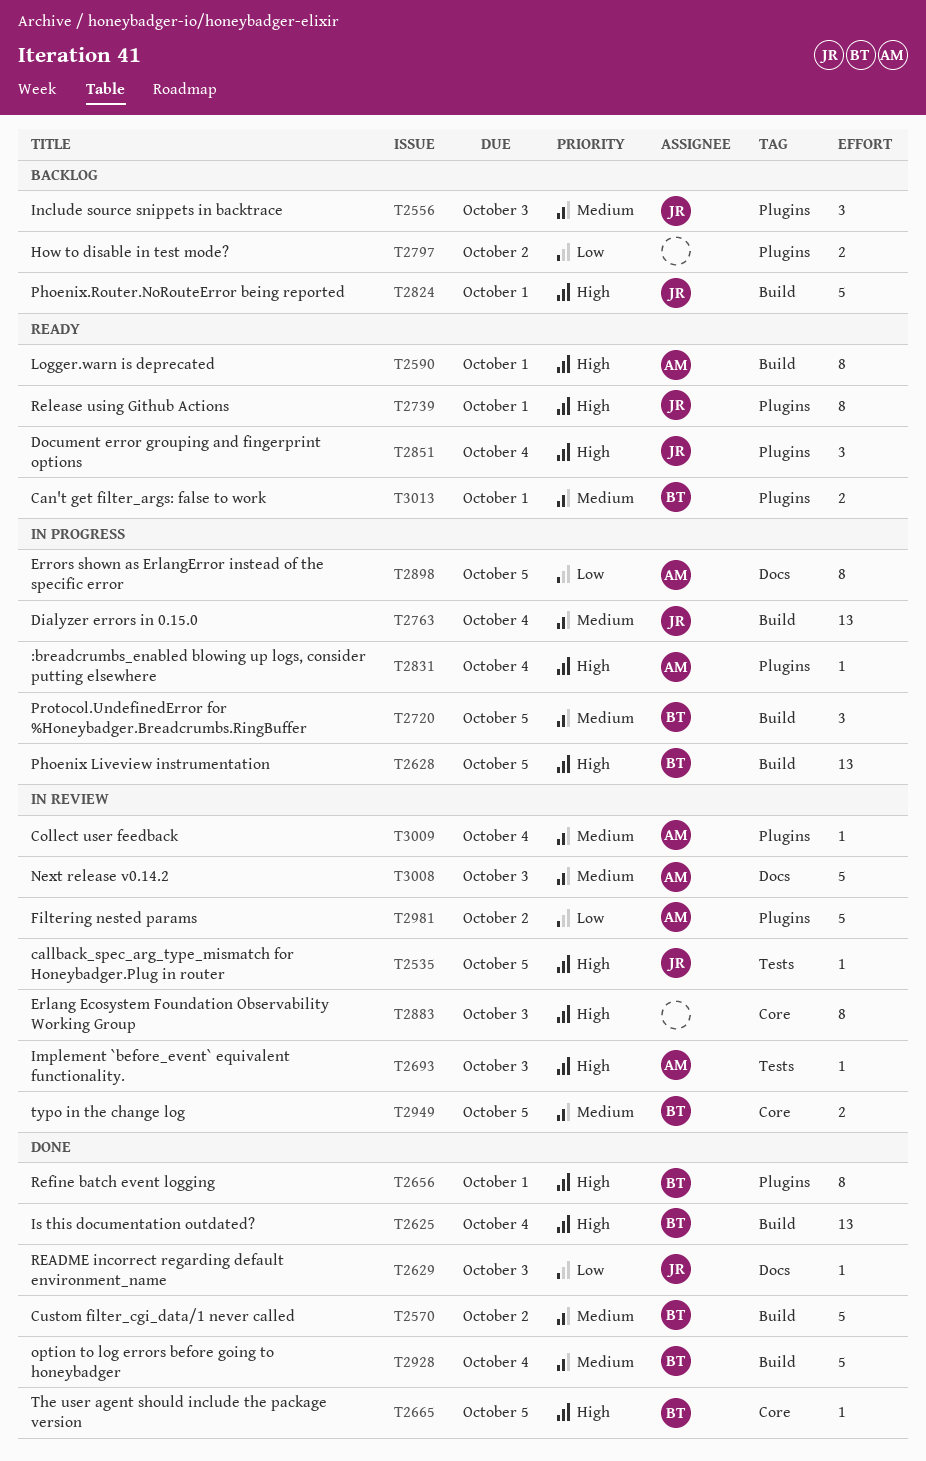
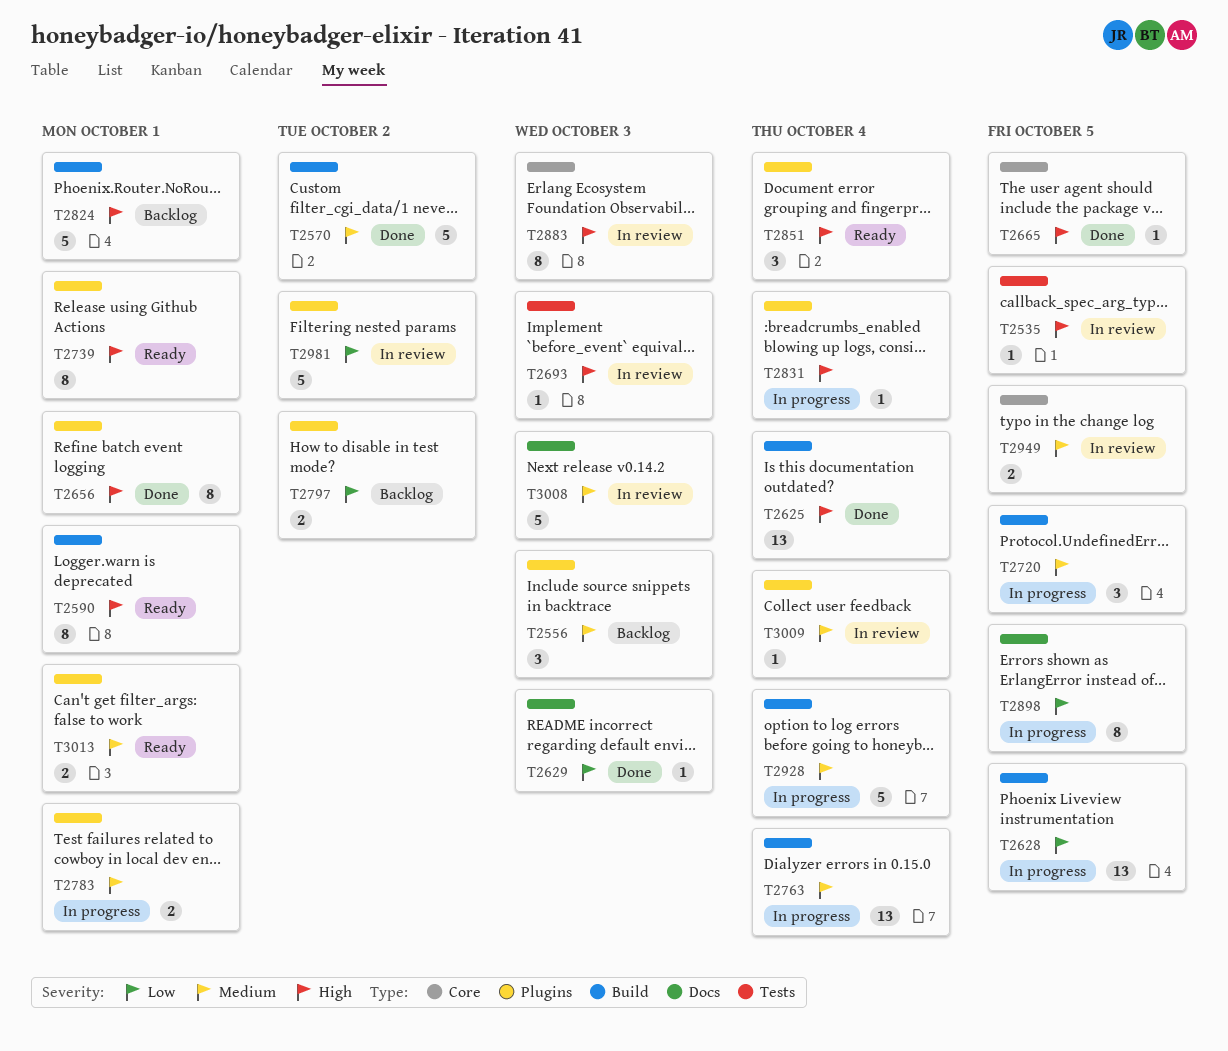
T2628, priority: High -> Low
T2783: none -> present
T2928, status: Done -> In progress

